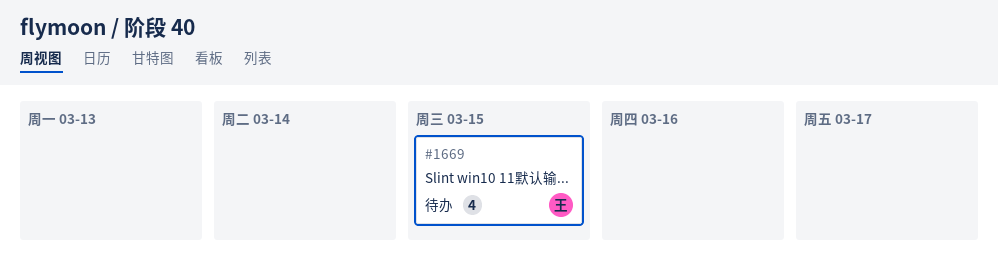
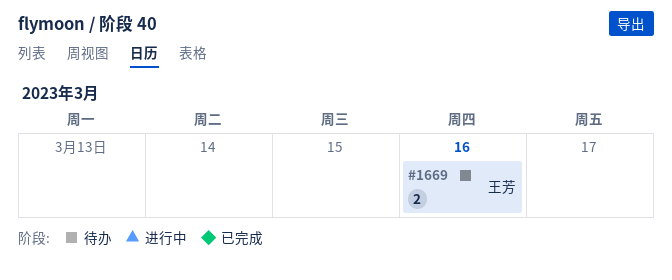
#1669, estimate: 4 -> 2
#1669, due: Mar 15 -> Mar 16

